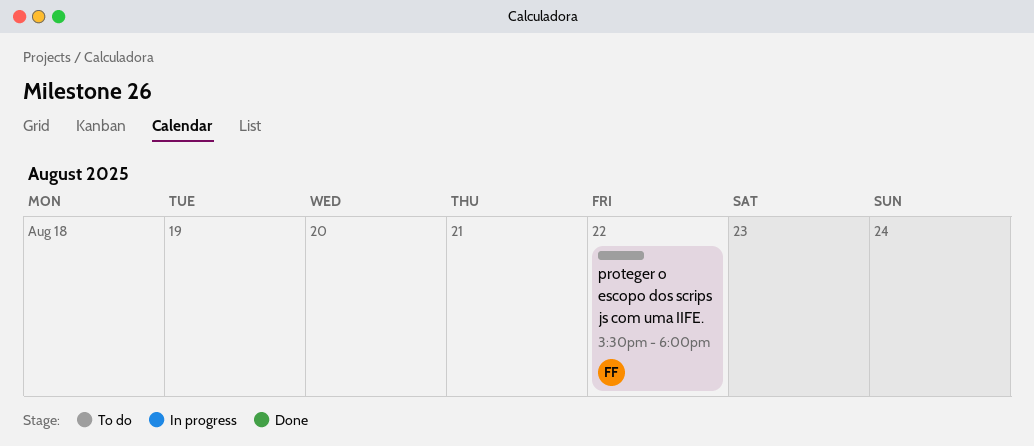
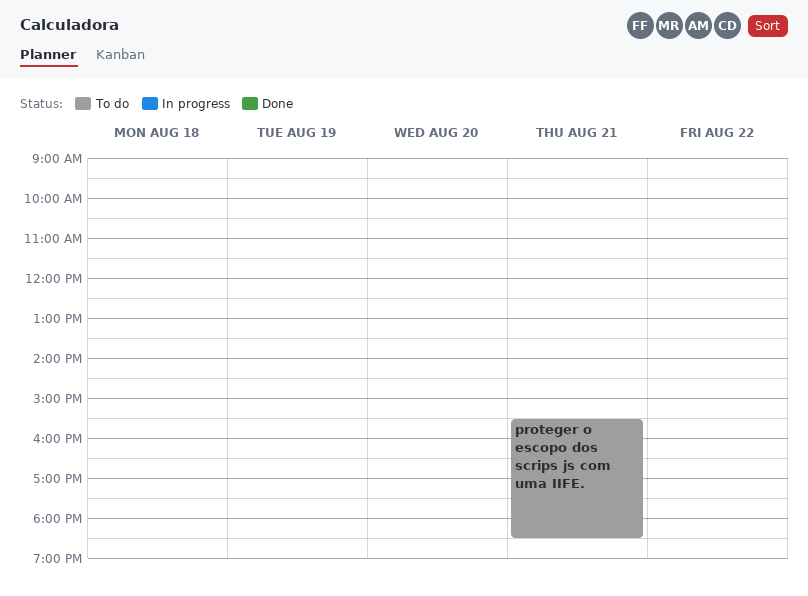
proteger o escopo dos scrips js com uma IIFE., day: Aug 22 -> Aug 21
proteger o escopo dos scrips js com uma IIFE., ends: 18:00 -> 18:30

